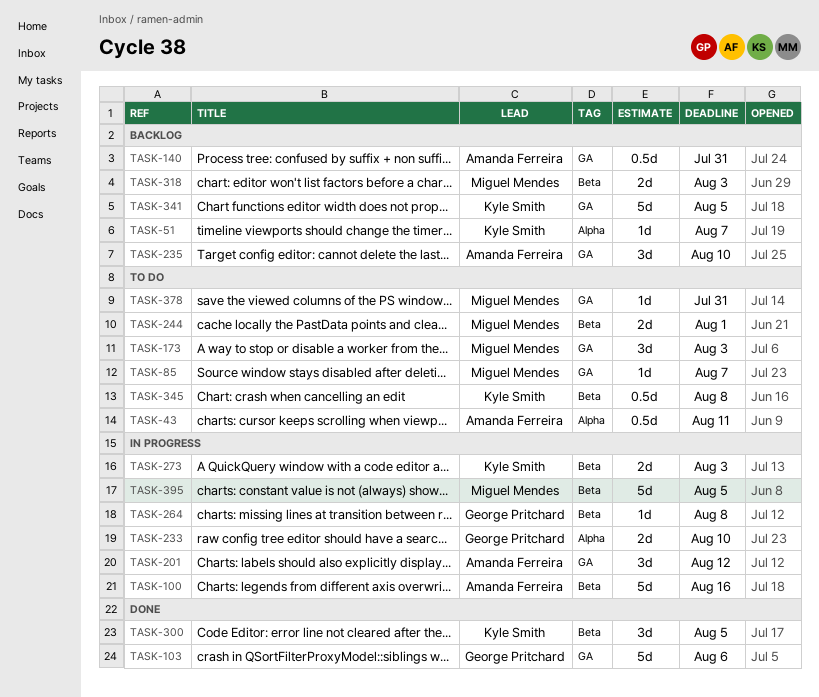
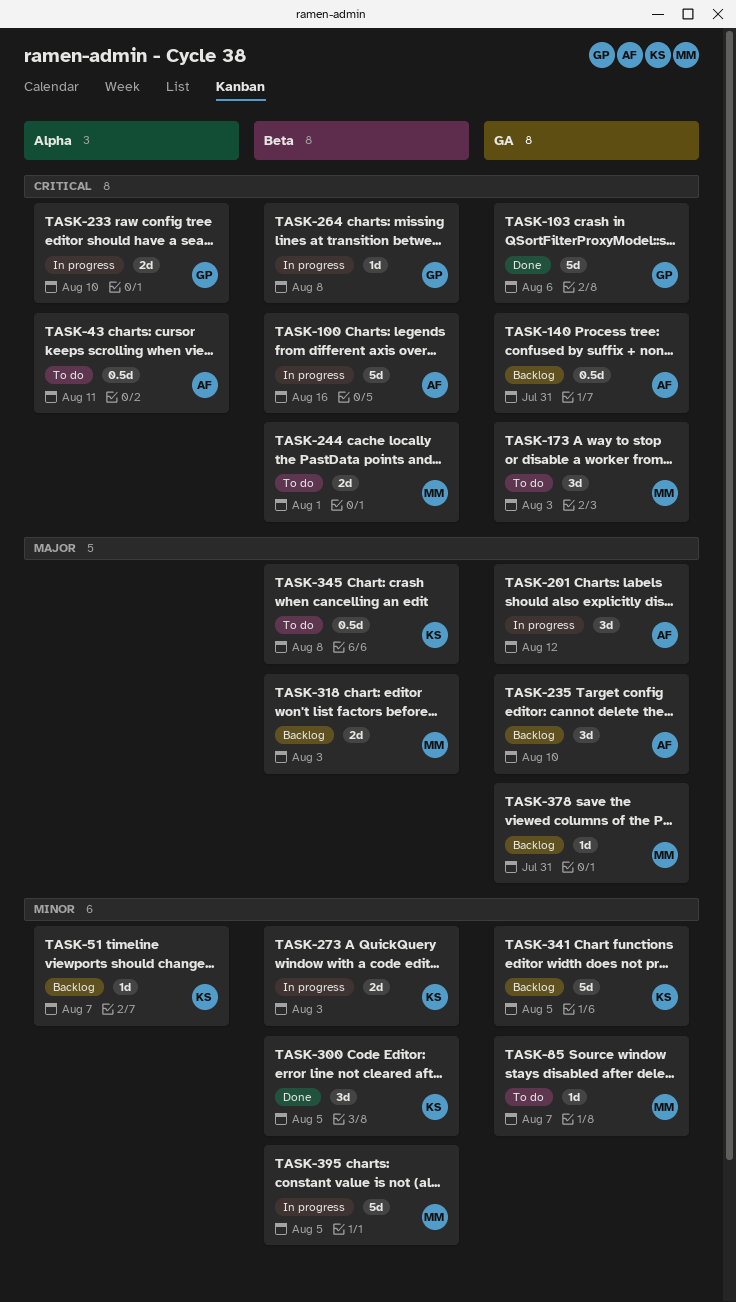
TASK-378, status: To do -> Backlog

